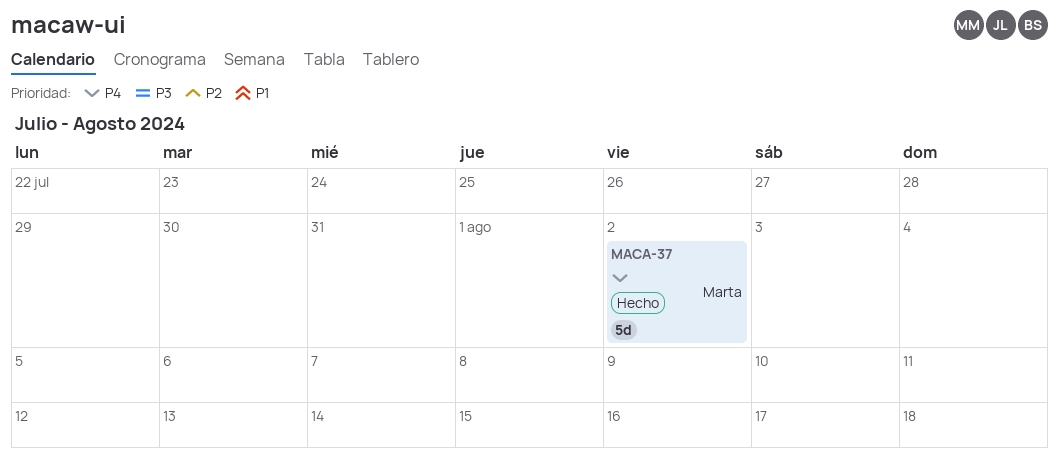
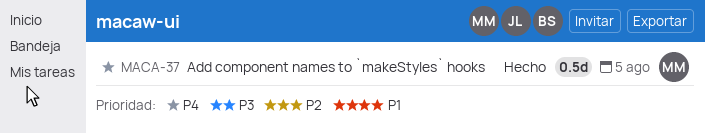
MACA-37, estimate: 5d -> 0.5d
MACA-37, due: Aug 2 -> Aug 5

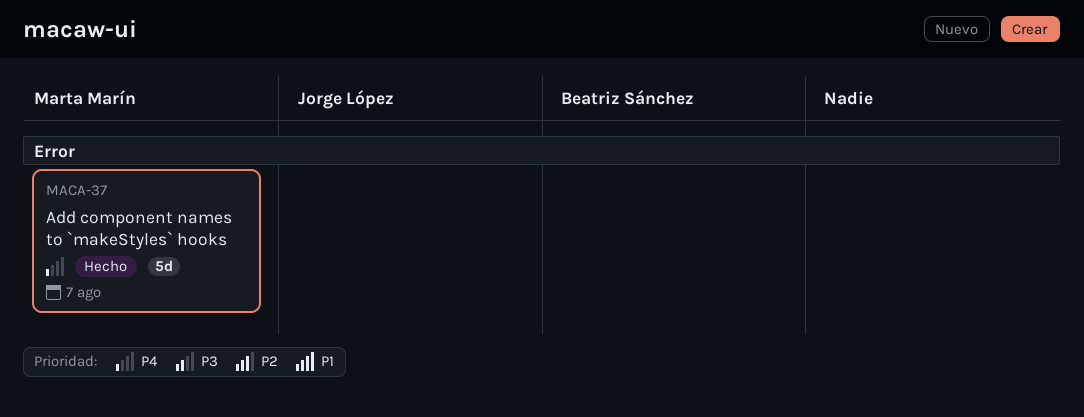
MACA-37, estimate: 0.5d -> 5d
MACA-37, due: Aug 5 -> Aug 7

